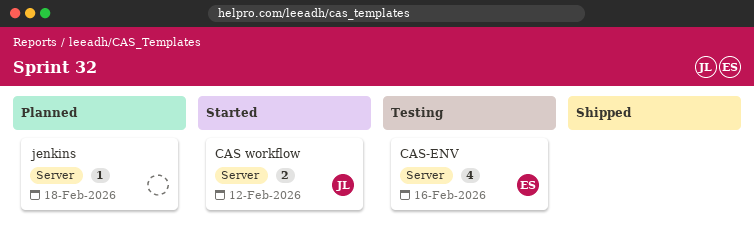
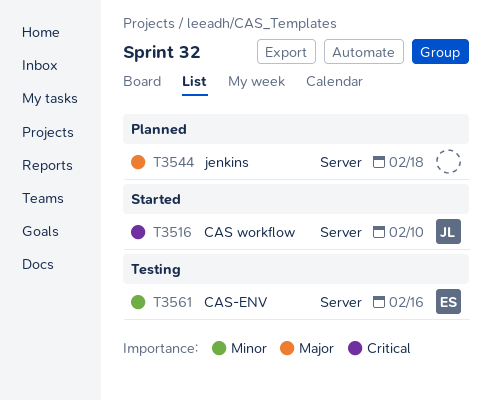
CAS workflow, due: Feb 12 -> Feb 10

